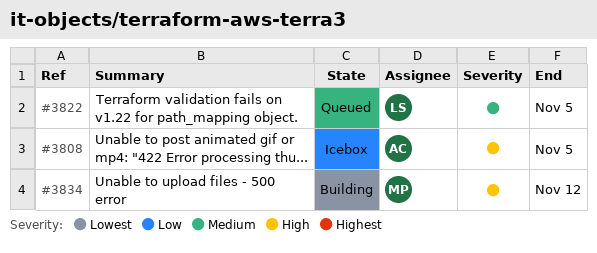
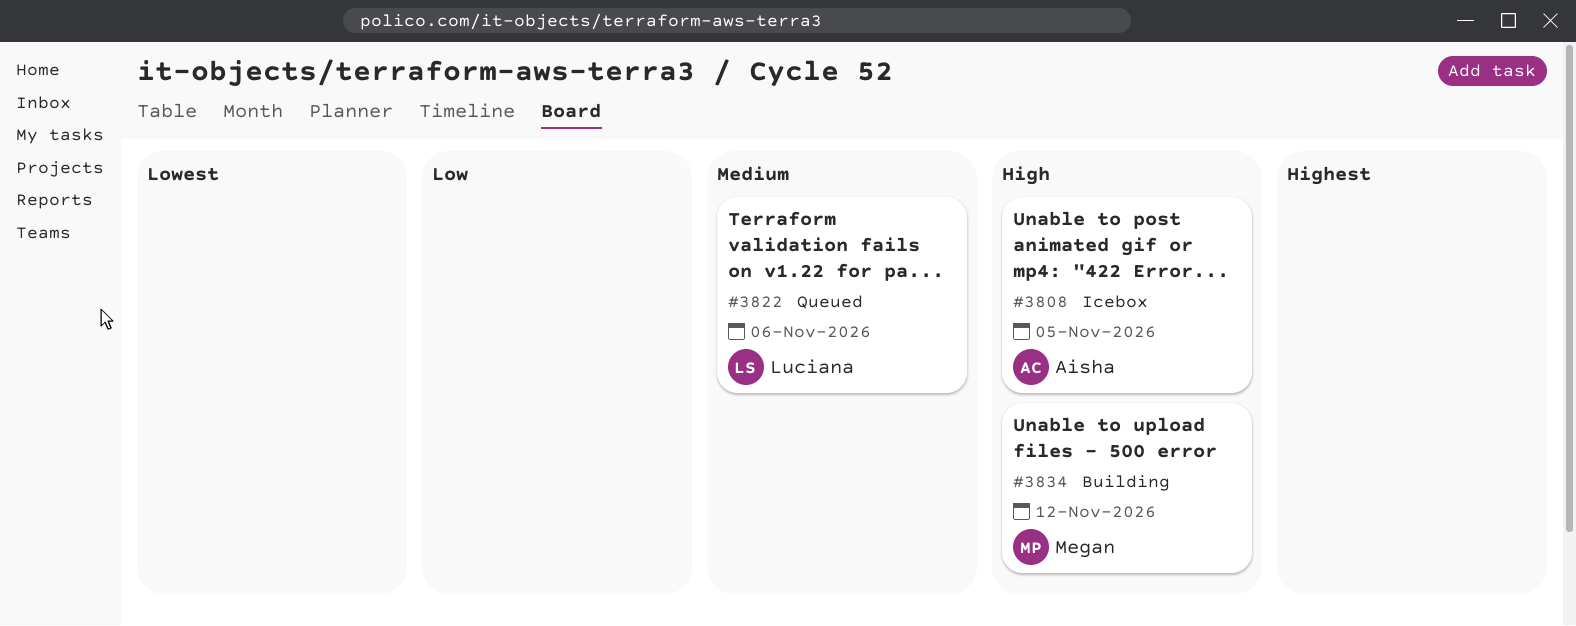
#3822, due: Nov 5 -> Nov 6

